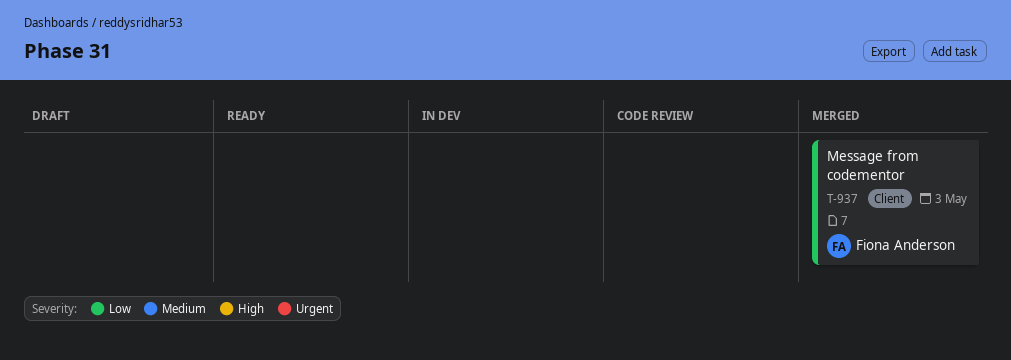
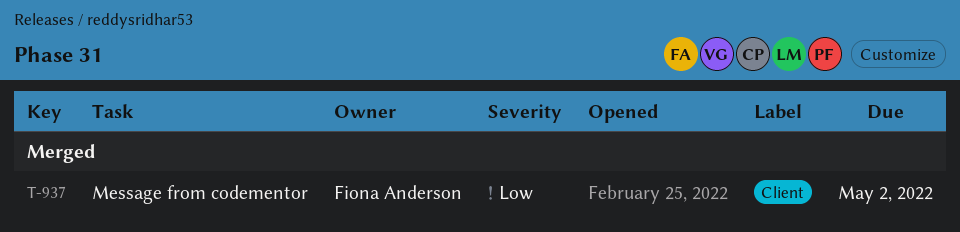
T-937, due: May 3 -> May 2

